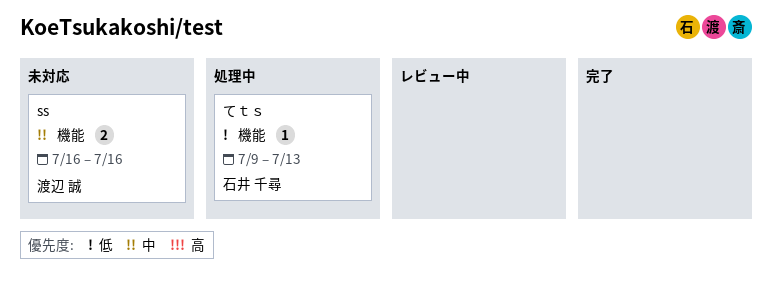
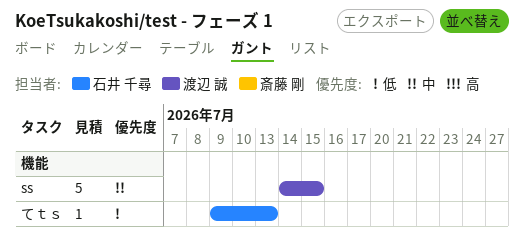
ss, estimate: 2 -> 5
ss, start: Jul 16 -> Jul 14
ss, due: Jul 16 -> Jul 15

